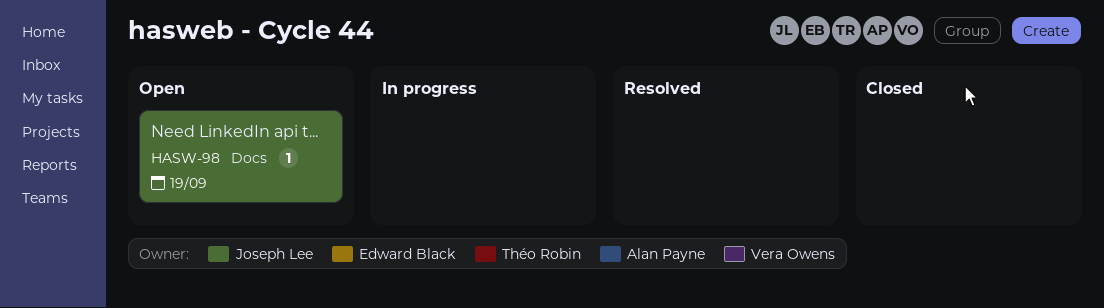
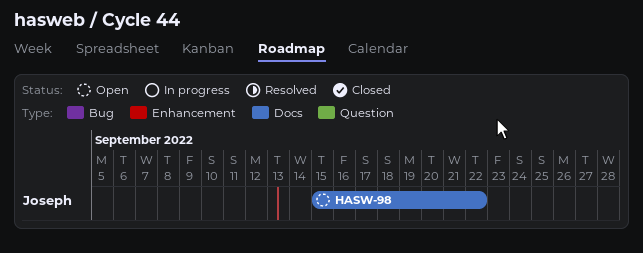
HASW-98, due: Sep 19 -> Sep 22

